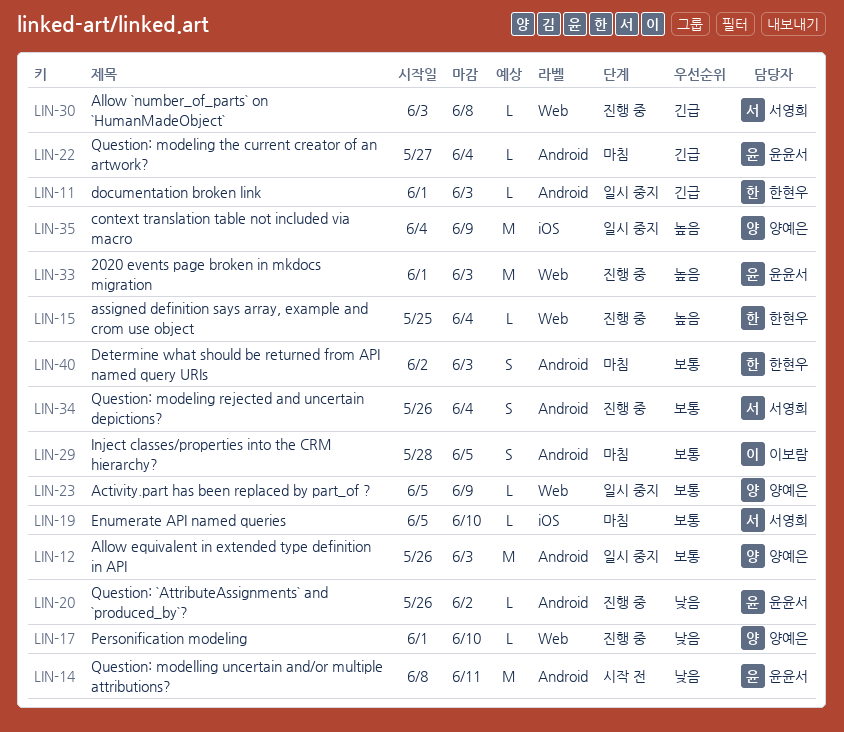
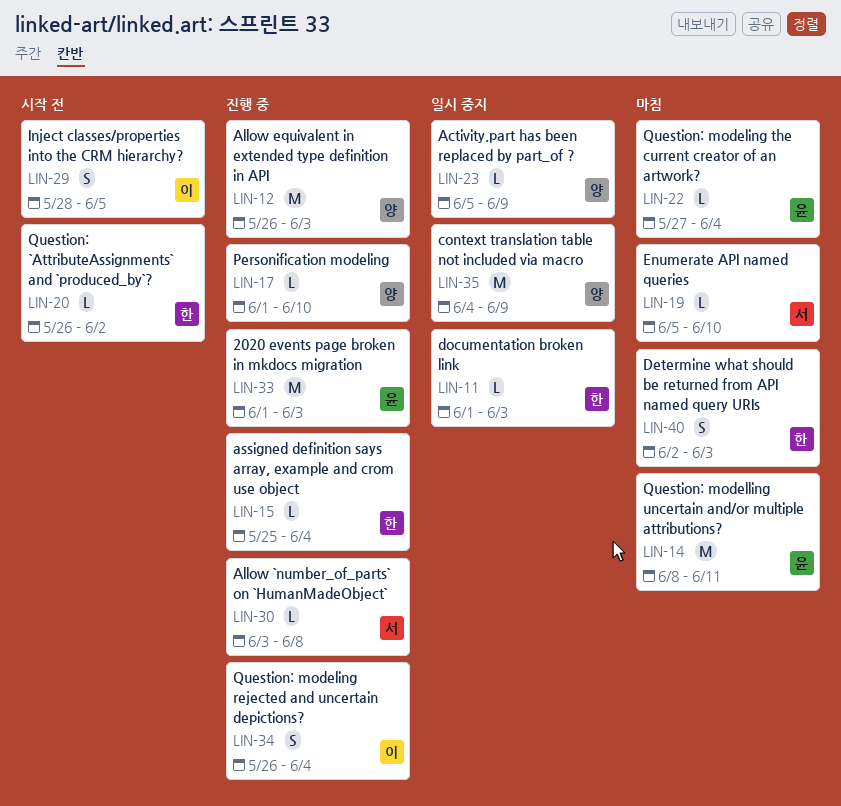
LIN-12, status: 일시 중지 -> 진행 중
LIN-14, status: 시작 전 -> 마침
LIN-20, status: 진행 중 -> 시작 전
LIN-20, owner: 윤윤서 -> 한현우
LIN-29, status: 마침 -> 시작 전
LIN-34, owner: 서영희 -> 이보람

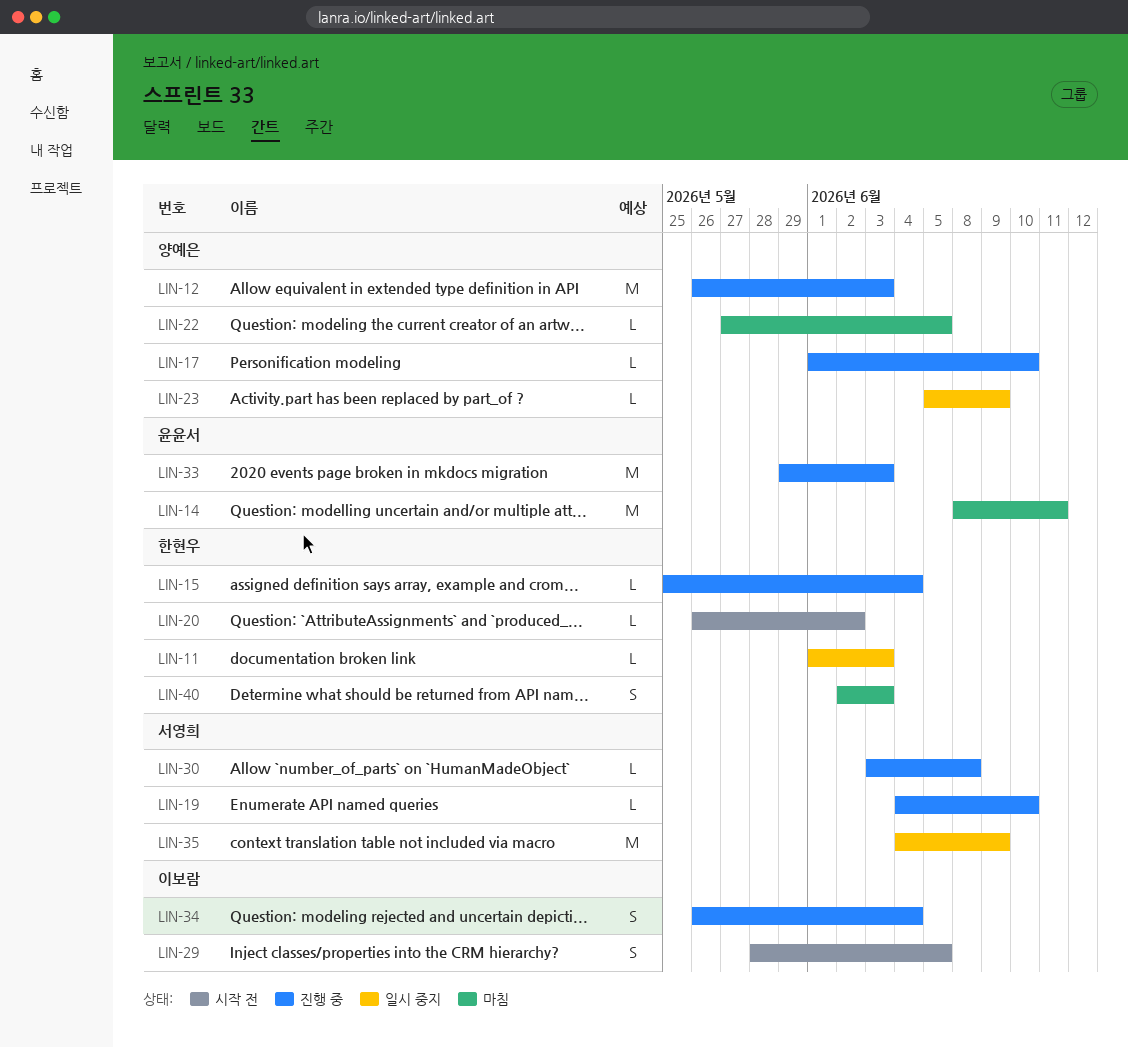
LIN-19, status: 마침 -> 진행 중
LIN-19, start: Jun 5 -> Jun 4
LIN-22, owner: 윤윤서 -> 양예은
LIN-22, due: Jun 4 -> Jun 5
LIN-33, start: Jun 1 -> May 29
LIN-35, owner: 양예은 -> 서영희

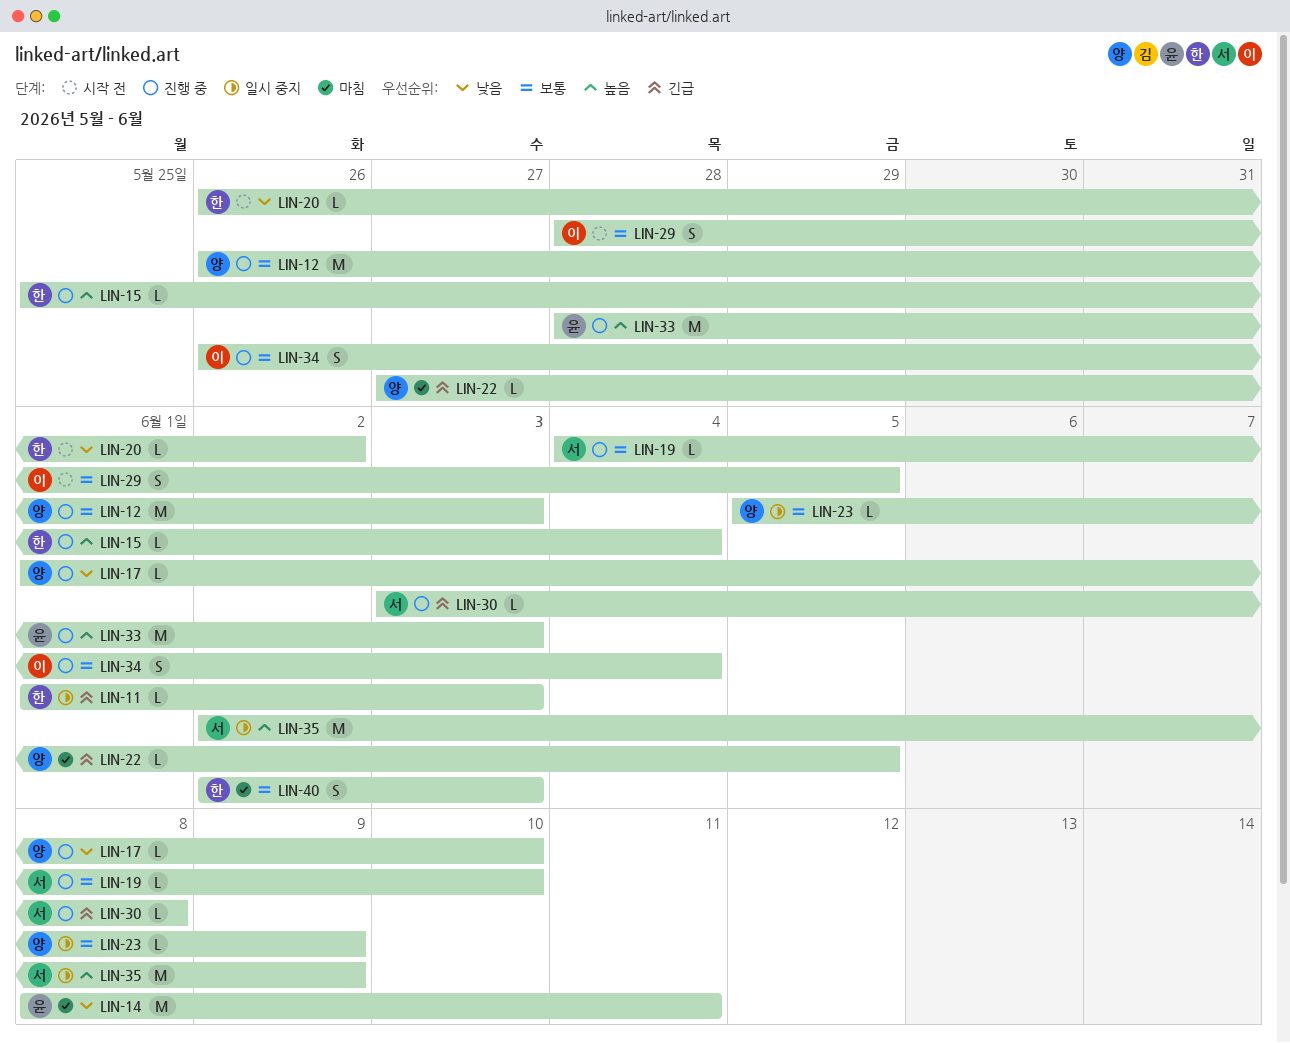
LIN-33, start: May 29 -> May 28
LIN-35, start: Jun 4 -> Jun 2

